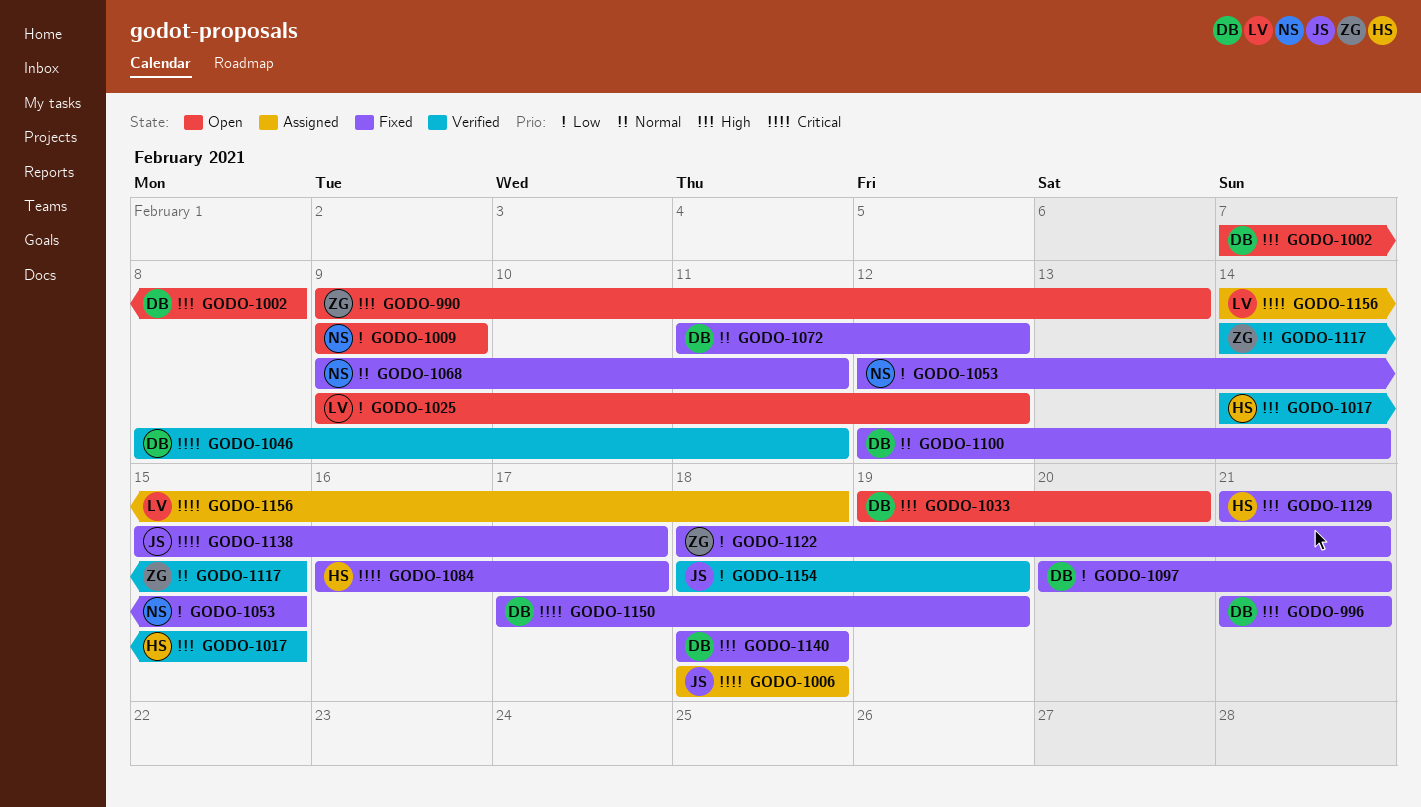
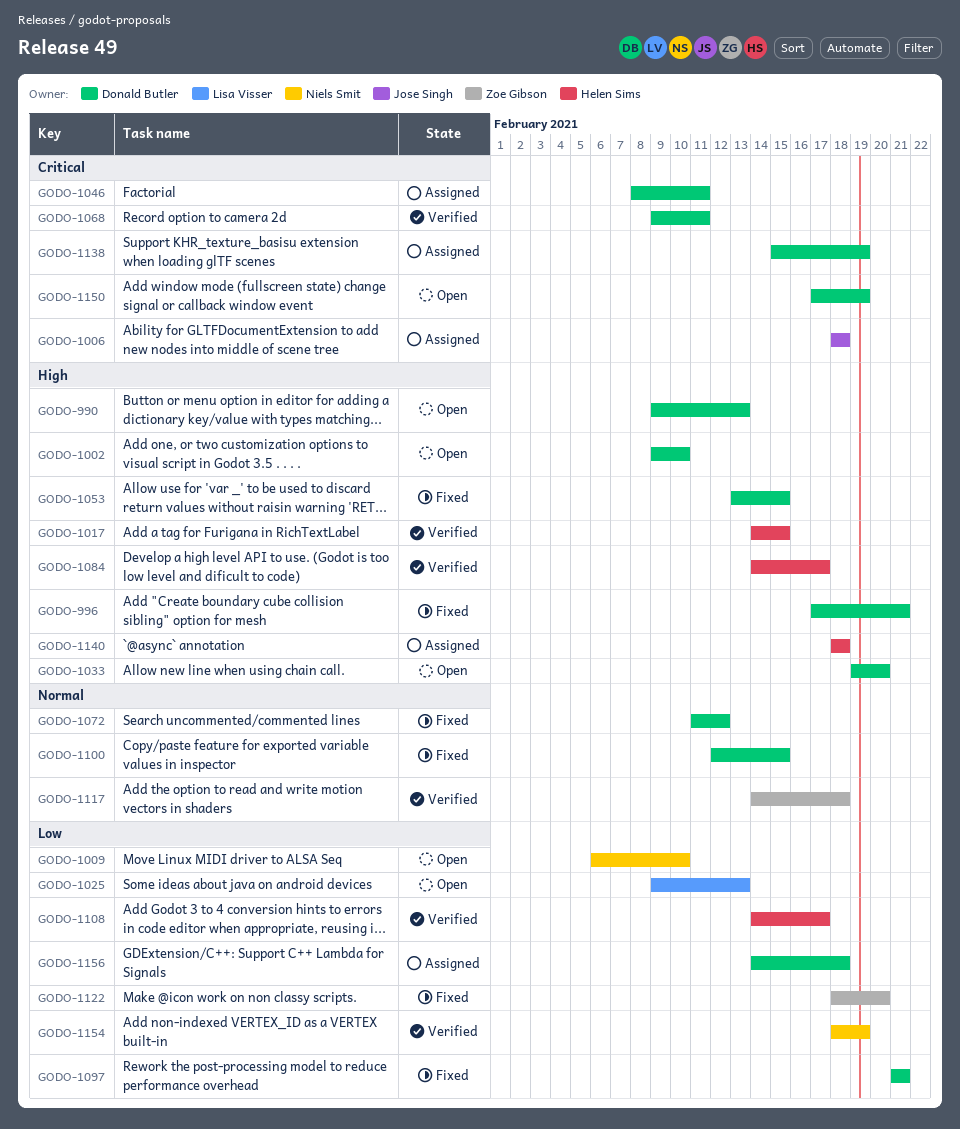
GODO-990, owner: Zoe Gibson -> Donald Butler
GODO-996, start: Feb 21 -> Feb 17
GODO-1002, start: Feb 7 -> Feb 9
GODO-1002, due: Feb 8 -> Feb 10
GODO-1009, start: Feb 9 -> Feb 6
GODO-1009, due: Feb 9 -> Feb 10
GODO-1025, due: Feb 12 -> Feb 13
GODO-1046, status: Verified -> Assigned
GODO-1053, owner: Niels Smit -> Donald Butler
GODO-1053, priority: Low -> High
GODO-1053, start: Feb 12 -> Feb 13
GODO-1068, status: Fixed -> Verified
GODO-1068, owner: Niels Smit -> Donald Butler
GODO-1068, priority: Normal -> Critical
GODO-1084, status: Fixed -> Verified
GODO-1084, priority: Critical -> High
GODO-1084, start: Feb 16 -> Feb 14
GODO-1097, start: Feb 20 -> Feb 21
GODO-1100, due: Feb 14 -> Feb 15
GODO-1108: none -> present
GODO-1117, due: Feb 15 -> Feb 18
GODO-1122, due: Feb 21 -> Feb 20
GODO-1129: present -> none
GODO-1138, status: Fixed -> Assigned
GODO-1138, owner: Jose Singh -> Donald Butler
GODO-1138, due: Feb 17 -> Feb 19
GODO-1140, status: Fixed -> Assigned
GODO-1140, owner: Donald Butler -> Helen Sims
GODO-1150, status: Fixed -> Open
GODO-1154, owner: Jose Singh -> Niels Smit
GODO-1156, owner: Lisa Visser -> Donald Butler
GODO-1156, priority: Critical -> Low

